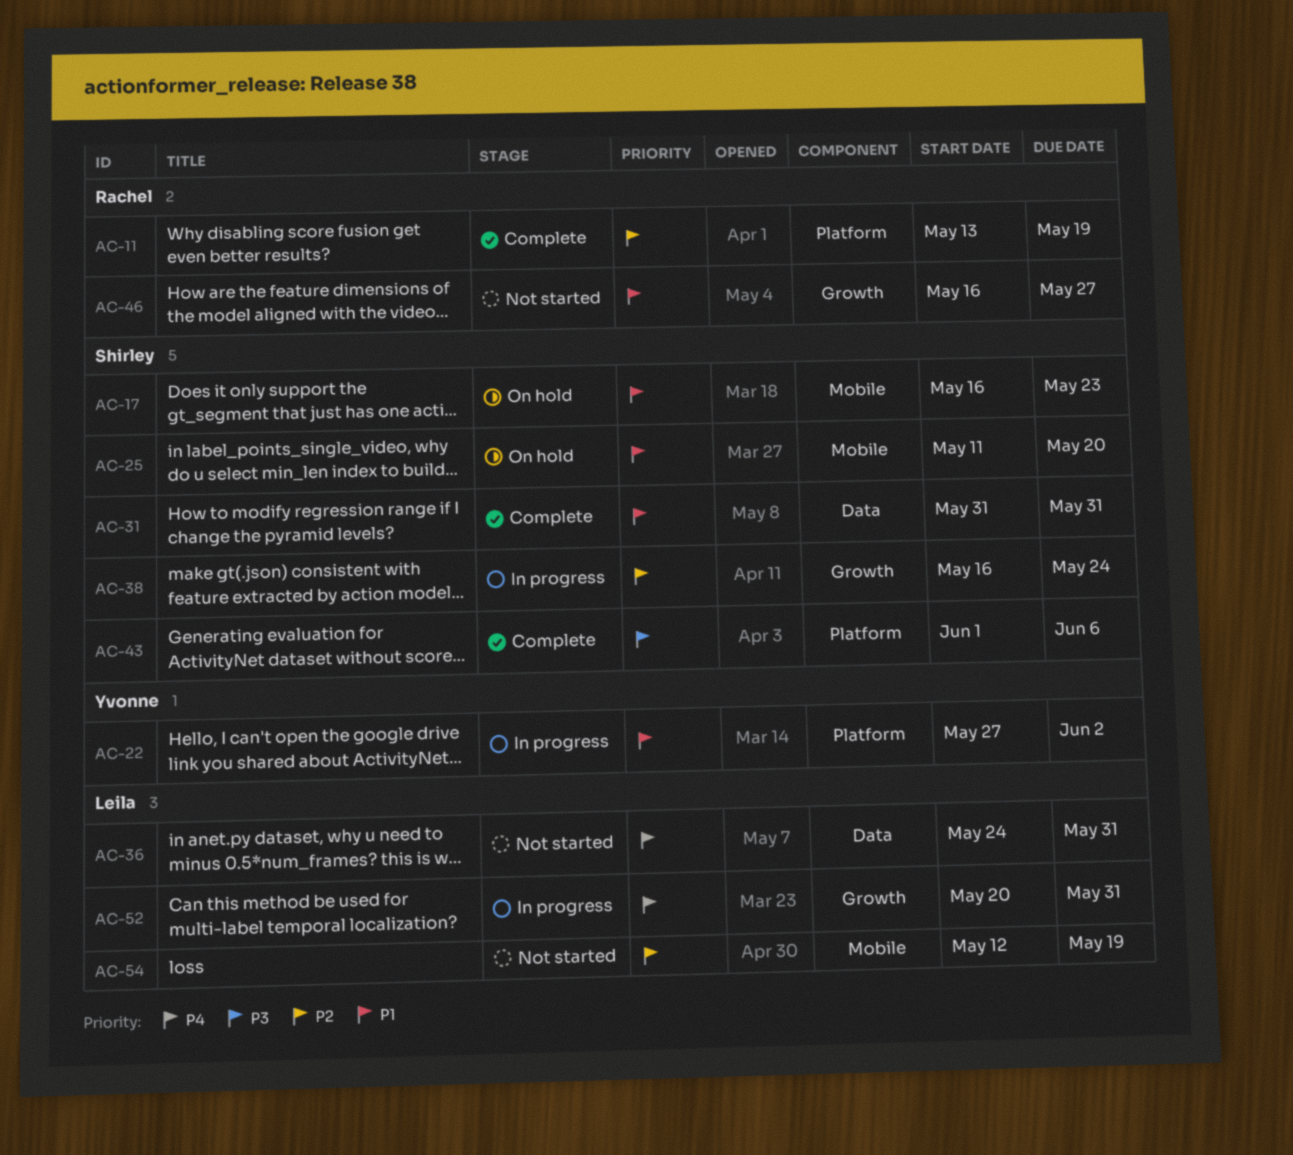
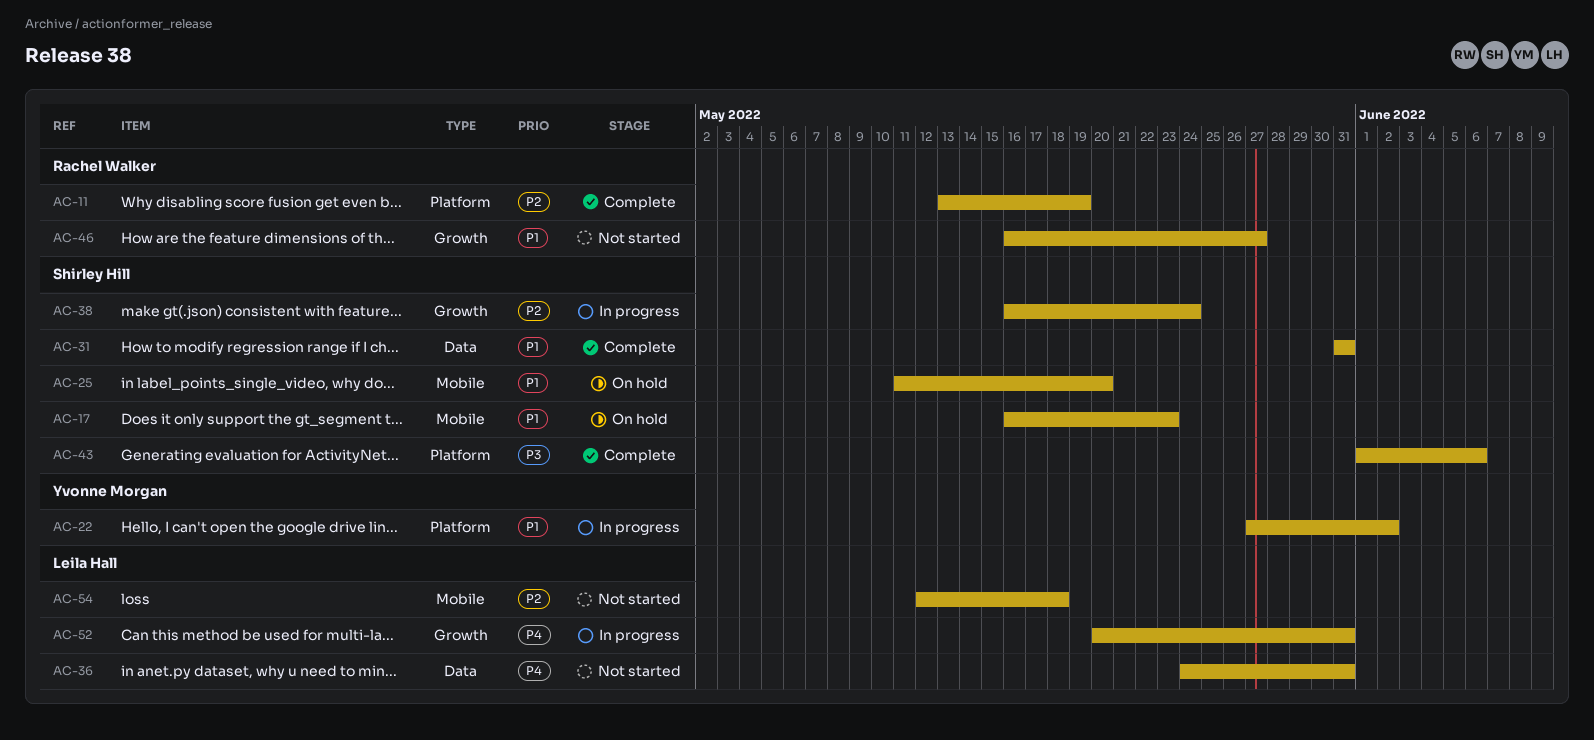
AC-54, due: May 19 -> May 18

